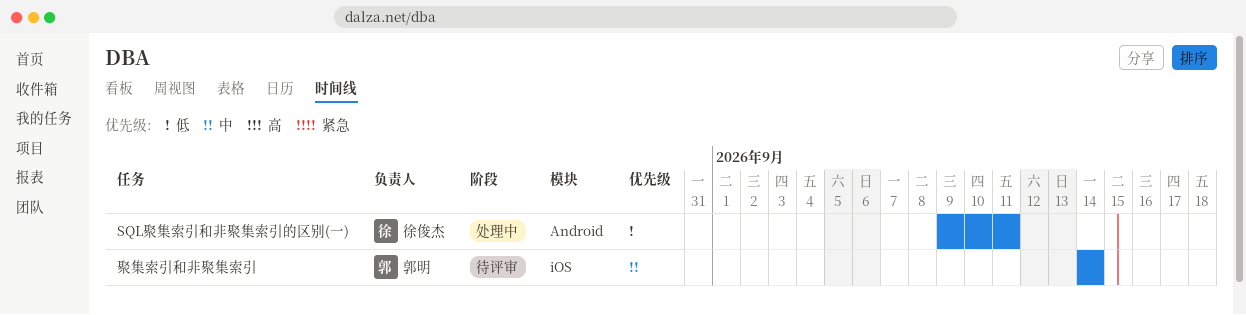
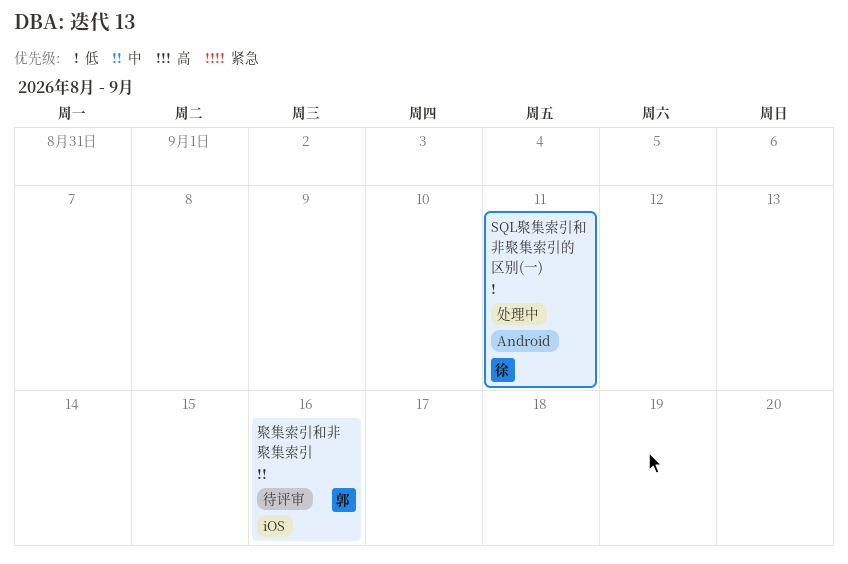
聚集索引和非聚集索引, due: Sep 14 -> Sep 16

